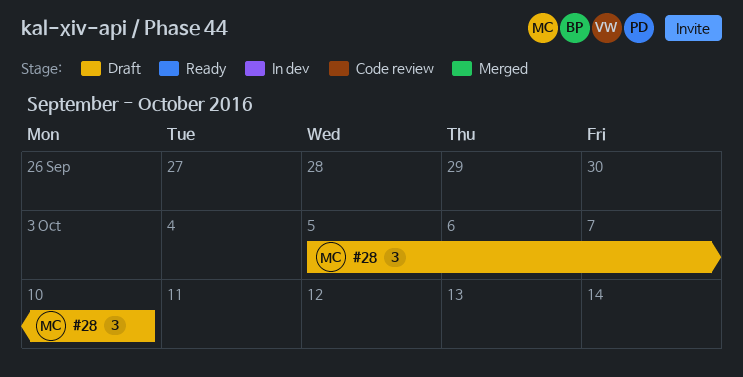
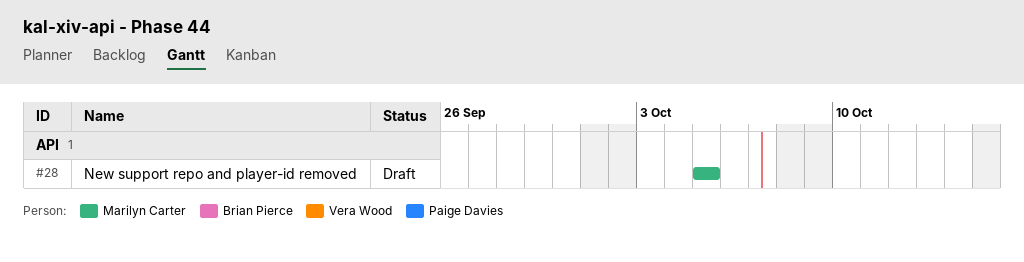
#28, due: Oct 10 -> Oct 5

